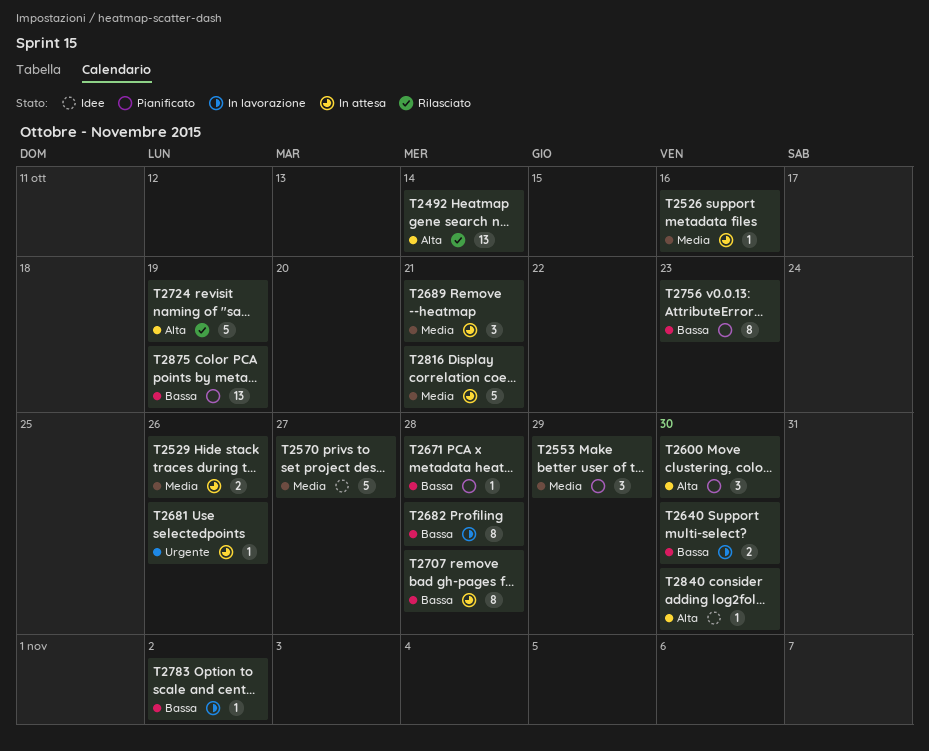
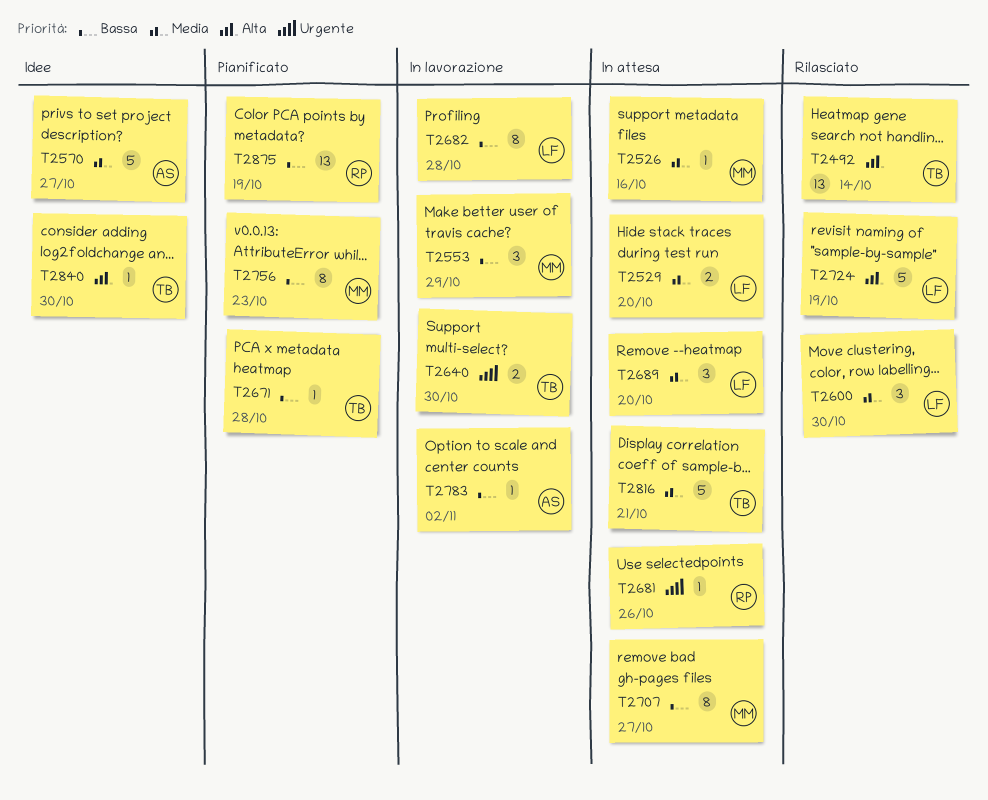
T2529, due: Oct 26 -> Oct 20
T2553, status: Pianificato -> In lavorazione
T2553, priority: Media -> Bassa
T2600, status: Pianificato -> Rilasciato
T2600, priority: Alta -> Media
T2640, priority: Bassa -> Urgente
T2689, due: Oct 21 -> Oct 20
T2707, due: Oct 28 -> Oct 27

